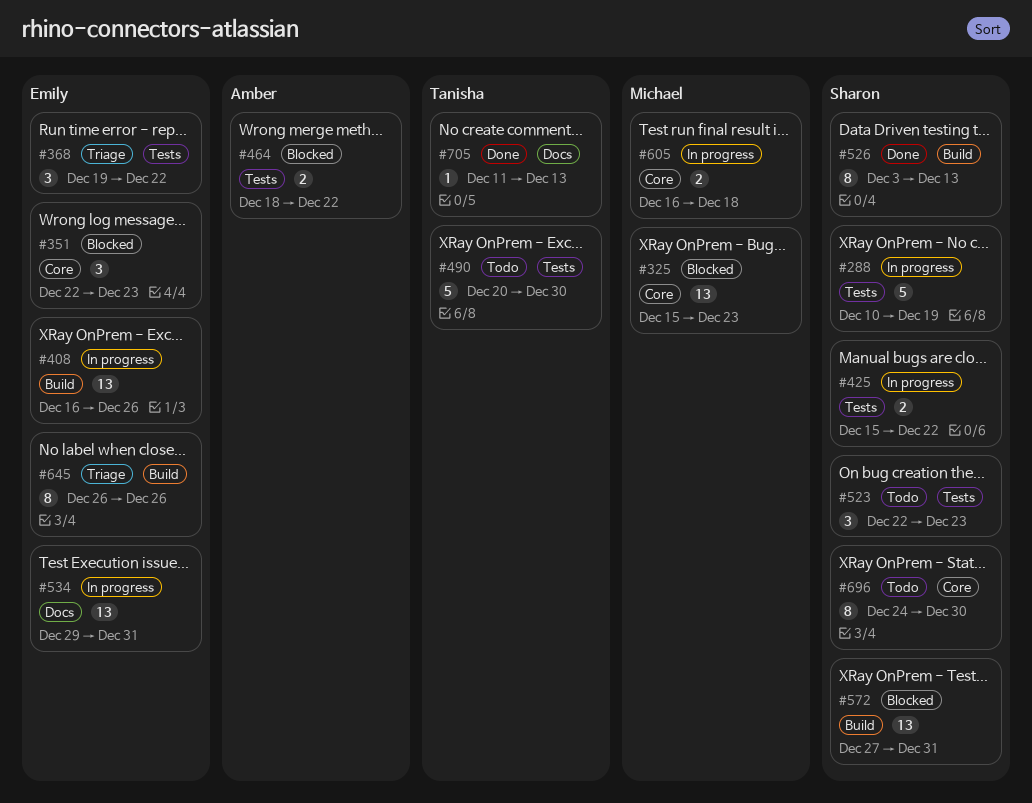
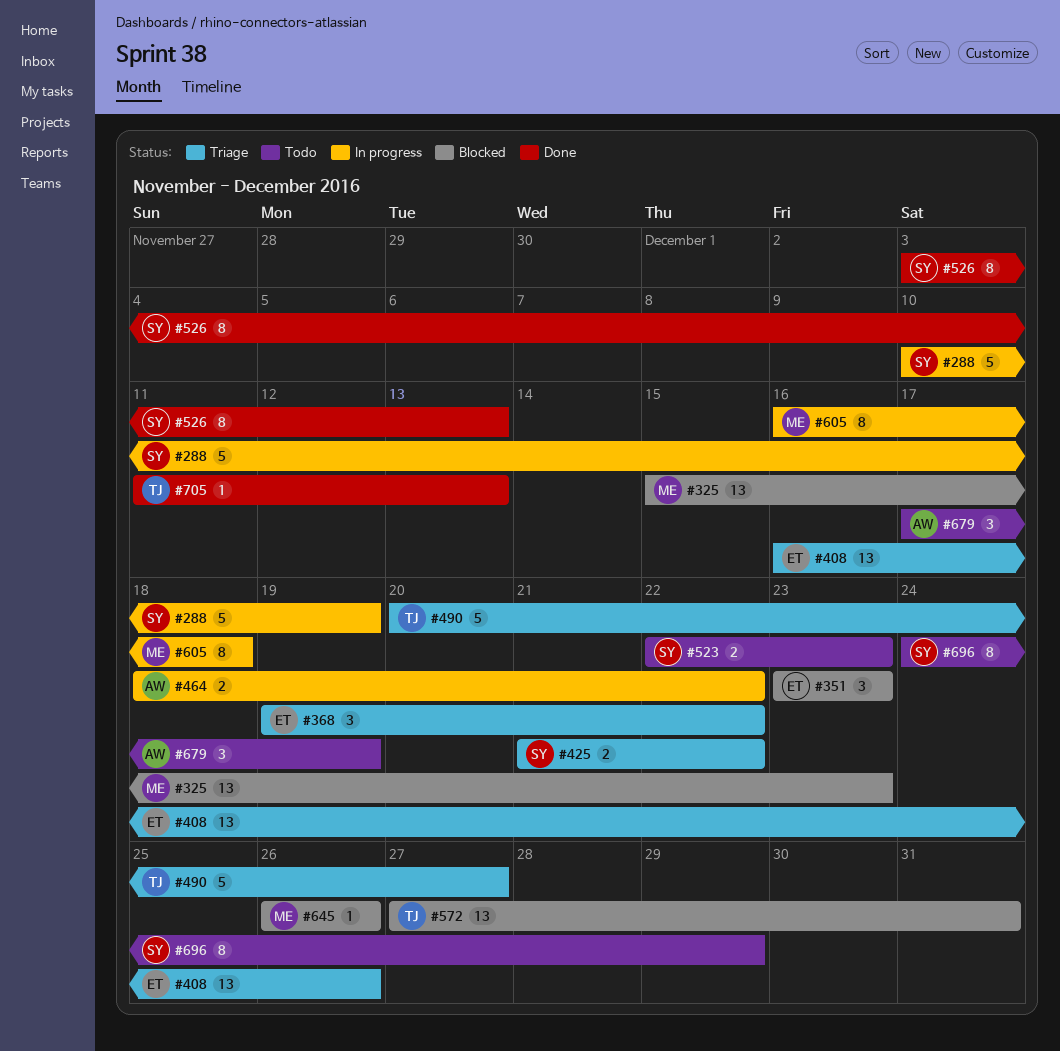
#351, start: Dec 22 -> Dec 23
#408, status: In progress -> Triage
#425, status: In progress -> Triage
#425, start: Dec 15 -> Dec 21
#464, status: Blocked -> In progress
#490, status: Todo -> Triage
#490, due: Dec 30 -> Dec 27
#523, estimate: 3 -> 2
#534: present -> none
#572, owner: Sharon -> Tanisha
#605, estimate: 2 -> 8
#645, status: Triage -> Blocked
#645, owner: Emily -> Michael
#645, estimate: 8 -> 1
#679: none -> present
#696, due: Dec 30 -> Dec 29

